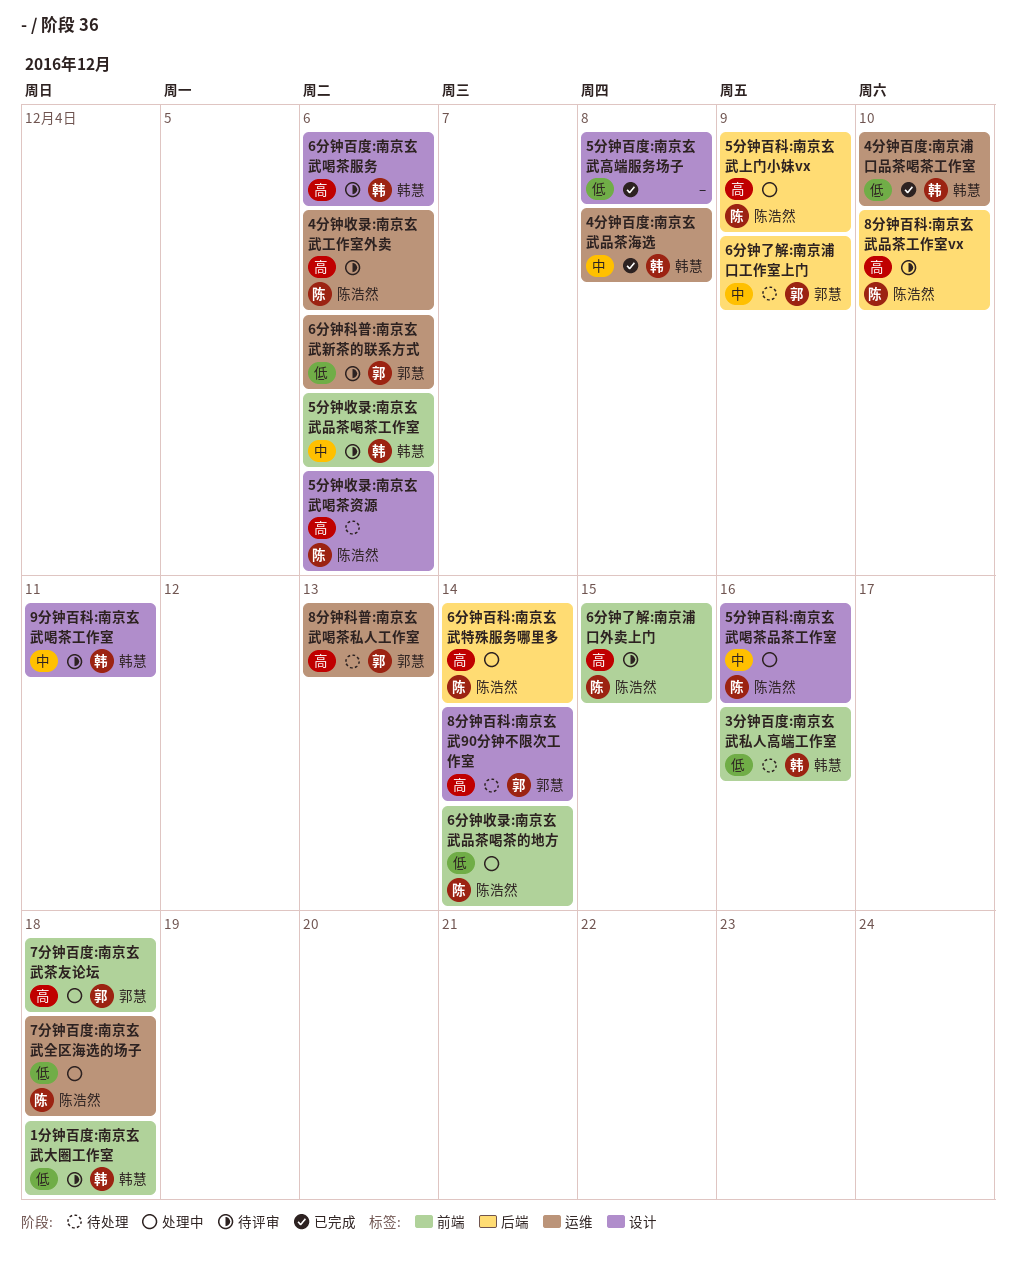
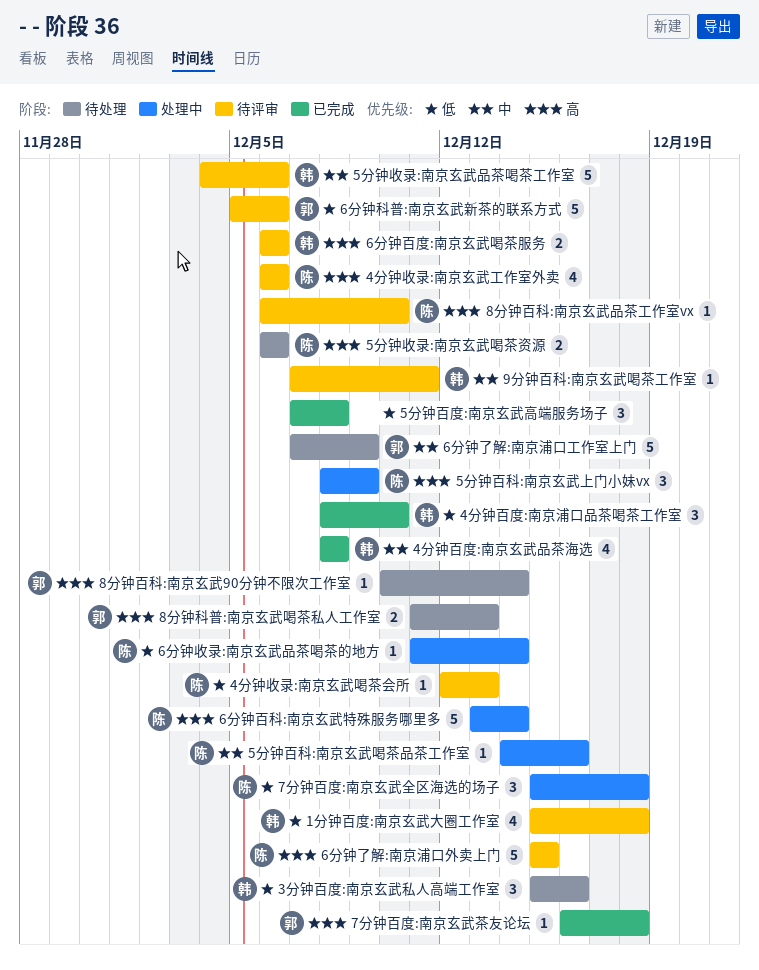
4分钟收录:南京玄武喝茶会所: none -> present
7分钟百度:南京玄武茶友论坛, status: 处理中 -> 已完成

